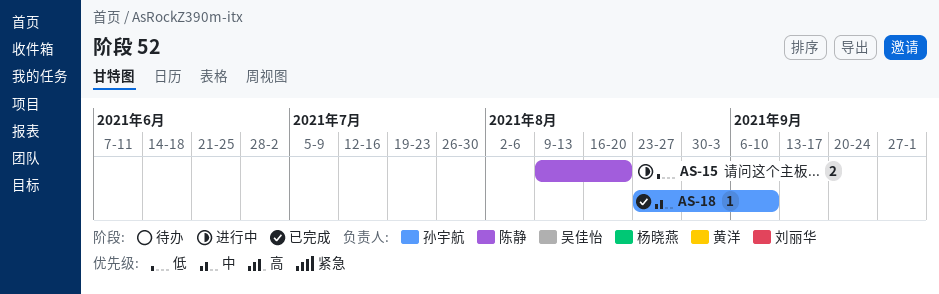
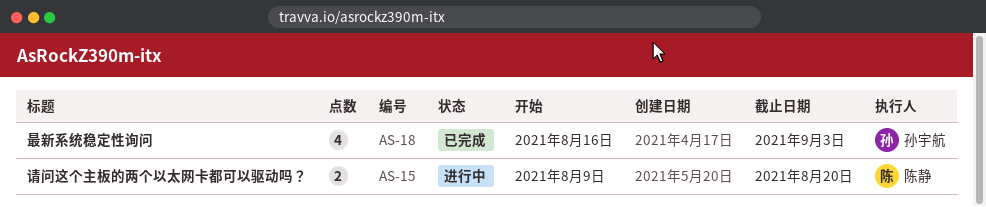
AS-18, estimate: 1 -> 4
AS-18, start: Aug 23 -> Aug 16
AS-18, due: Sep 10 -> Sep 3

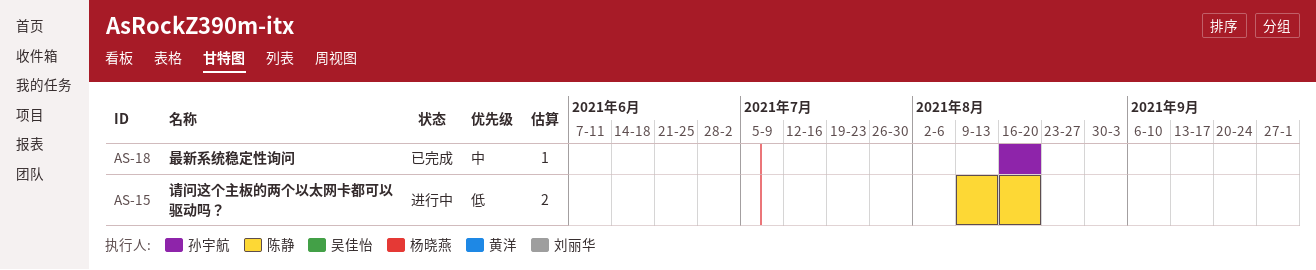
AS-18, estimate: 4 -> 1
AS-18, due: Sep 3 -> Aug 20

